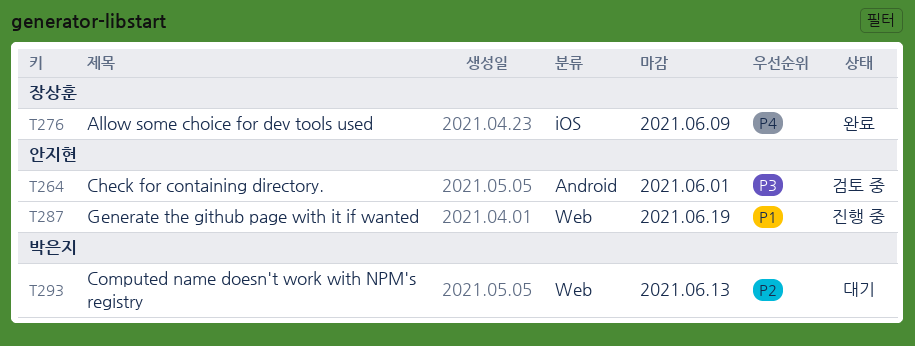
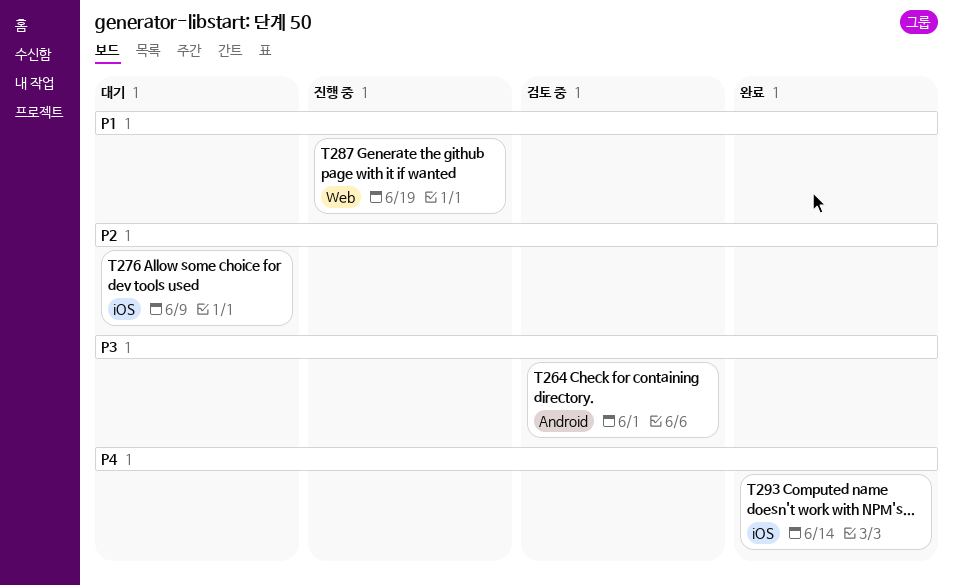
T276, status: 완료 -> 대기
T276, priority: P4 -> P2
T293, status: 대기 -> 완료
T293, priority: P2 -> P4
T293, label: Web -> iOS
T293, due: Jun 13 -> Jun 14

